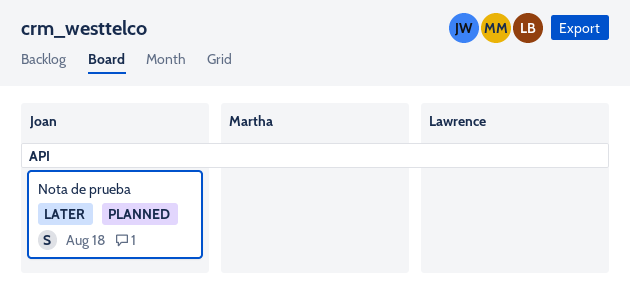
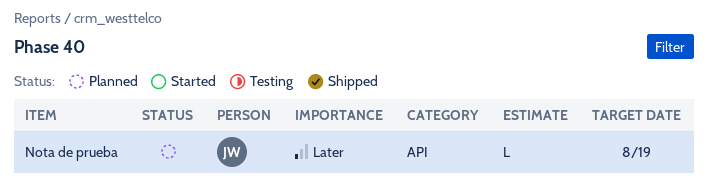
Nota de prueba, estimate: S -> L
Nota de prueba, due: Aug 18 -> Aug 19

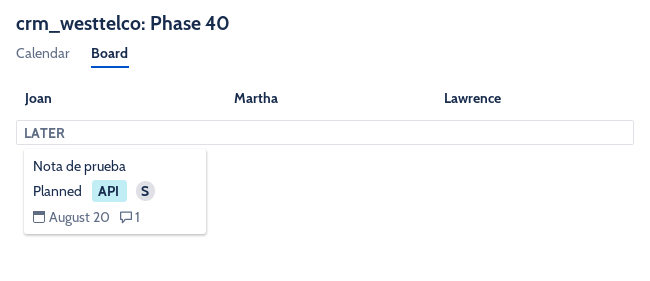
Nota de prueba, estimate: L -> S
Nota de prueba, due: Aug 19 -> Aug 20

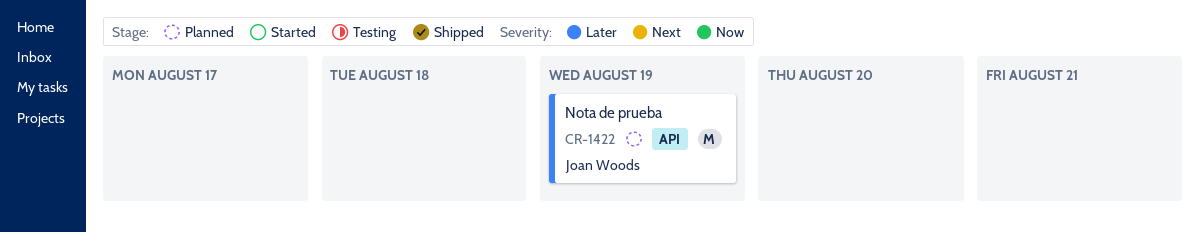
Nota de prueba, estimate: S -> M
Nota de prueba, due: Aug 20 -> Aug 19

